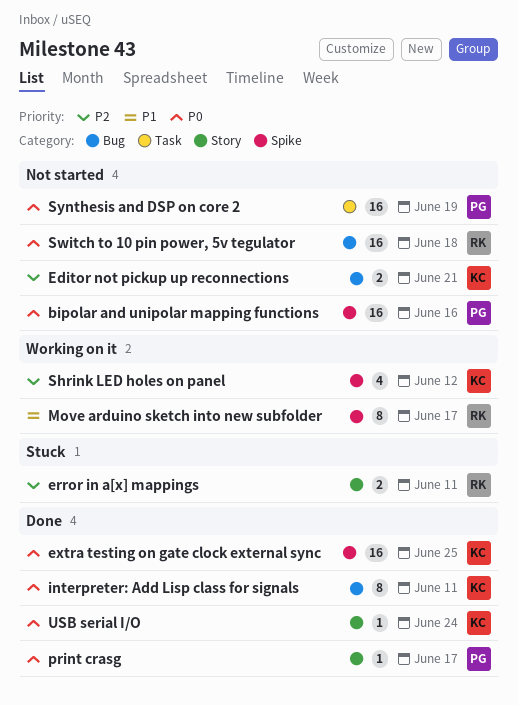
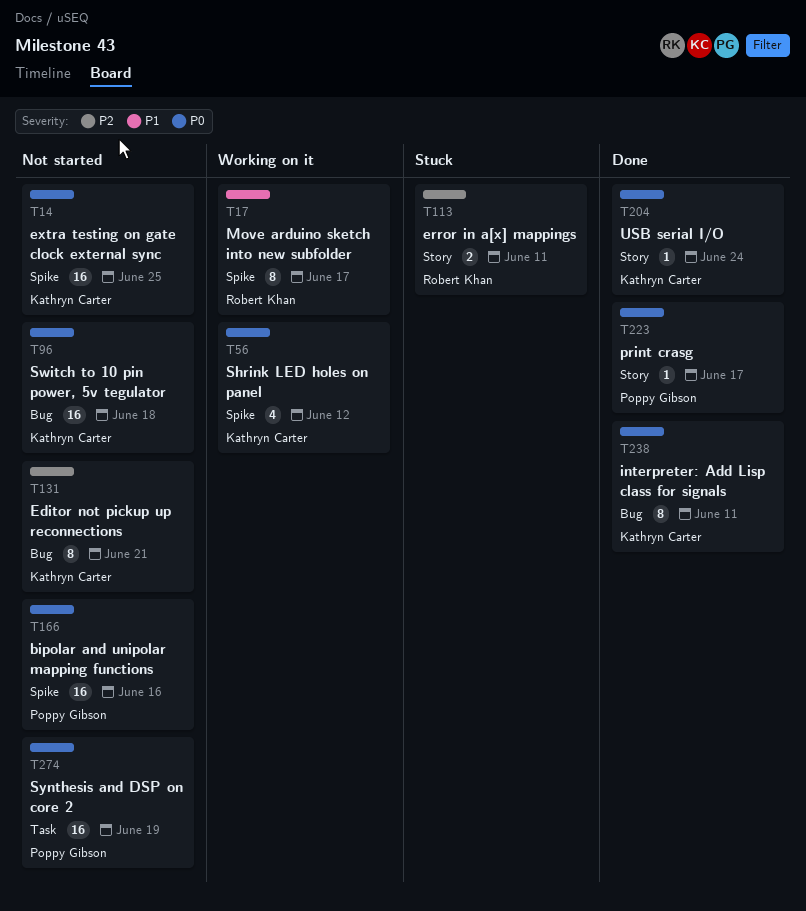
Editor not pickup up reconnections, estimate: 2 -> 8
extra testing on gate clock external sync, status: Done -> Not started
Shrink LED holes on panel, priority: P2 -> P0
Switch to 10 pin power, 5v tegulator, owner: Robert Khan -> Kathryn Carter

